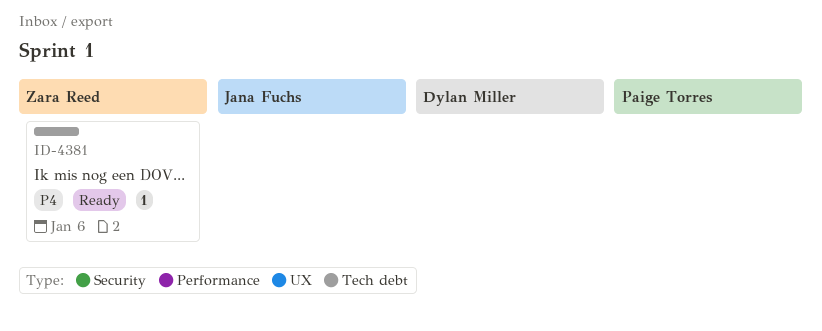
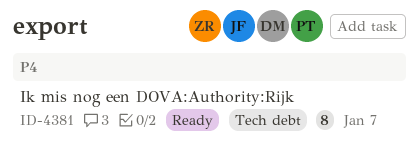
ID-4381, estimate: 1 -> 8
ID-4381, due: Jan 6 -> Jan 7

